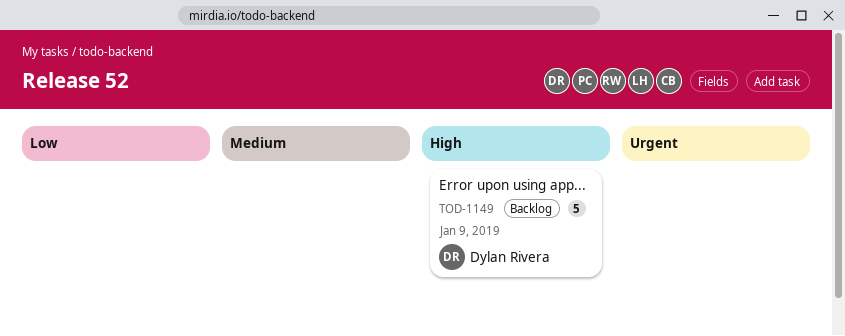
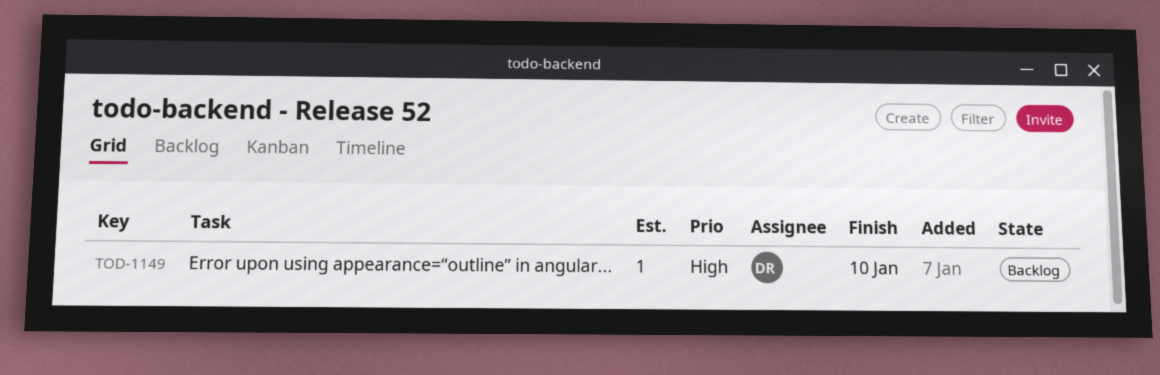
TOD-1149, estimate: 5 -> 1
TOD-1149, due: Jan 9 -> Jan 10

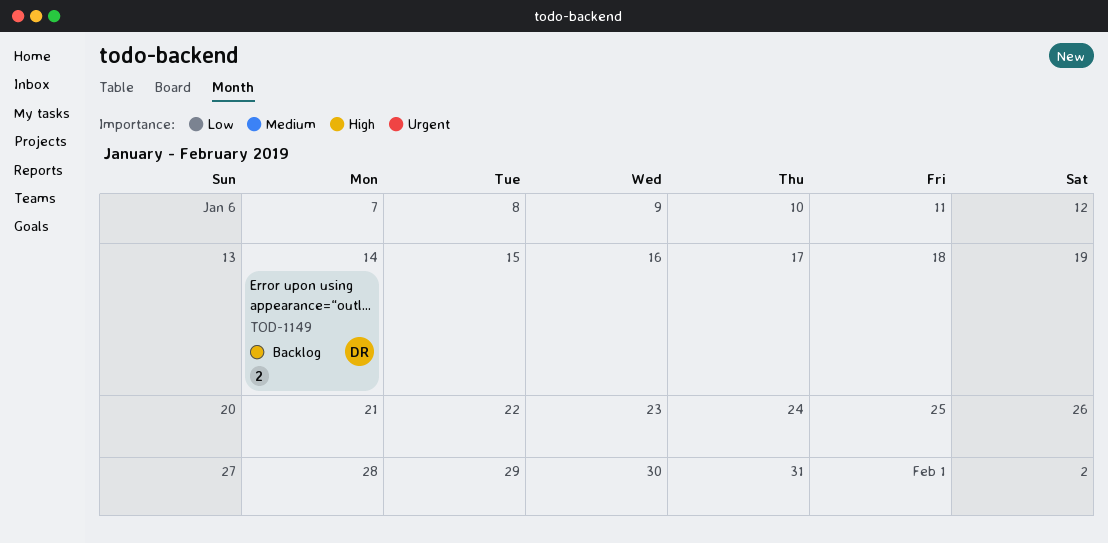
TOD-1149, estimate: 1 -> 2
TOD-1149, due: Jan 10 -> Jan 14

